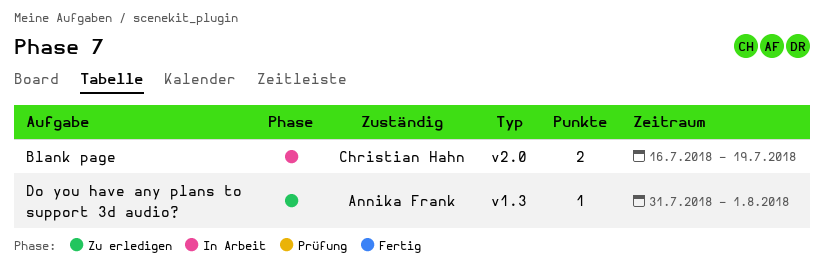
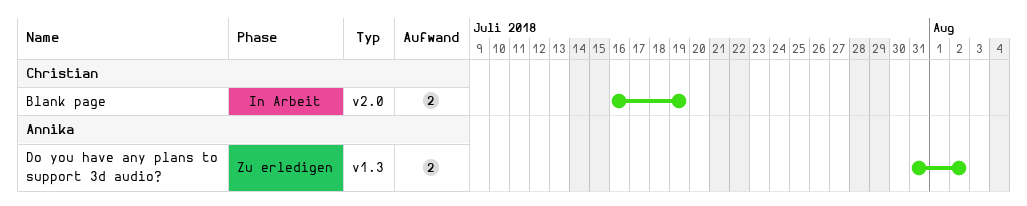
Do you have any plans to support 3d audio?, estimate: 1 -> 2
Do you have any plans to support 3d audio?, due: Aug 1 -> Aug 2

